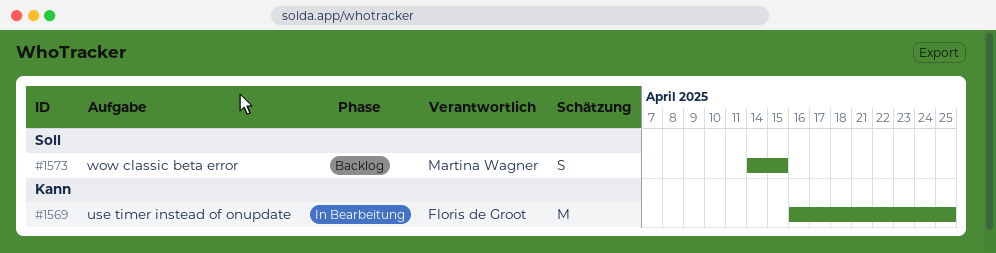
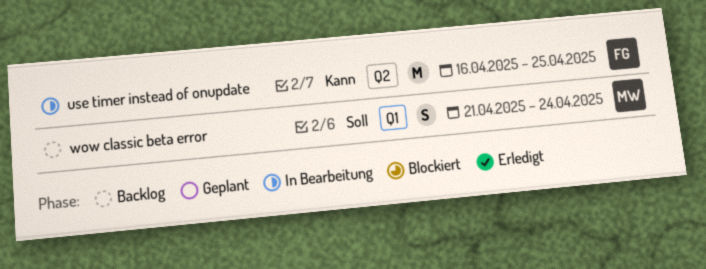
wow classic beta error, start: Apr 14 -> Apr 21
wow classic beta error, due: Apr 15 -> Apr 24

